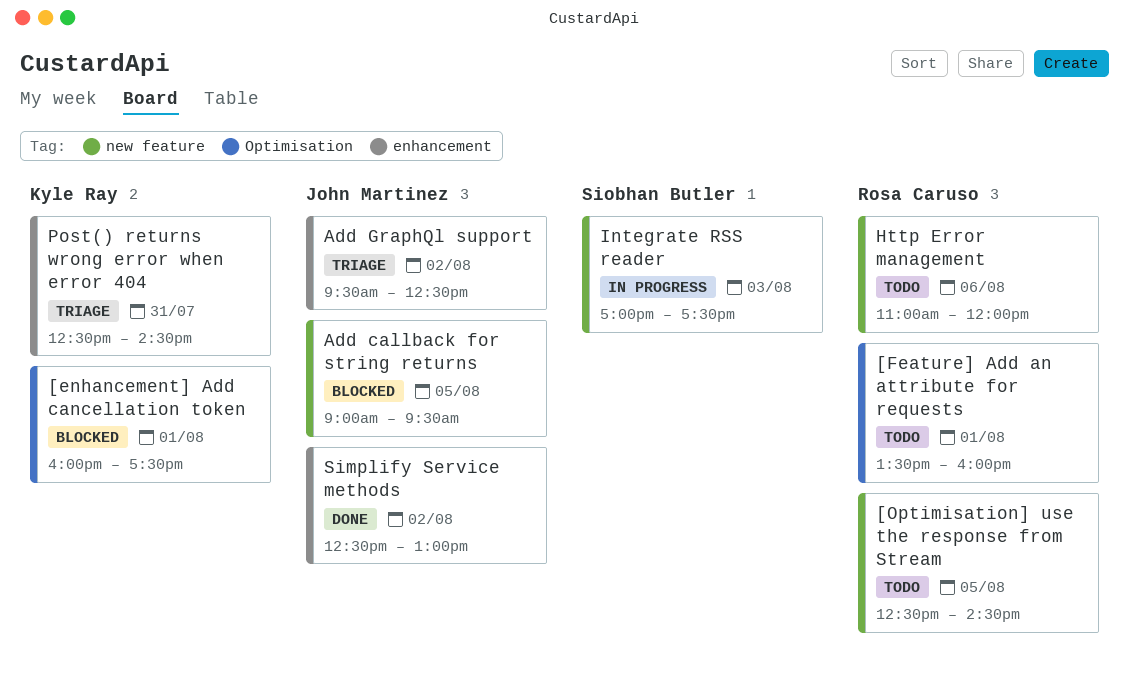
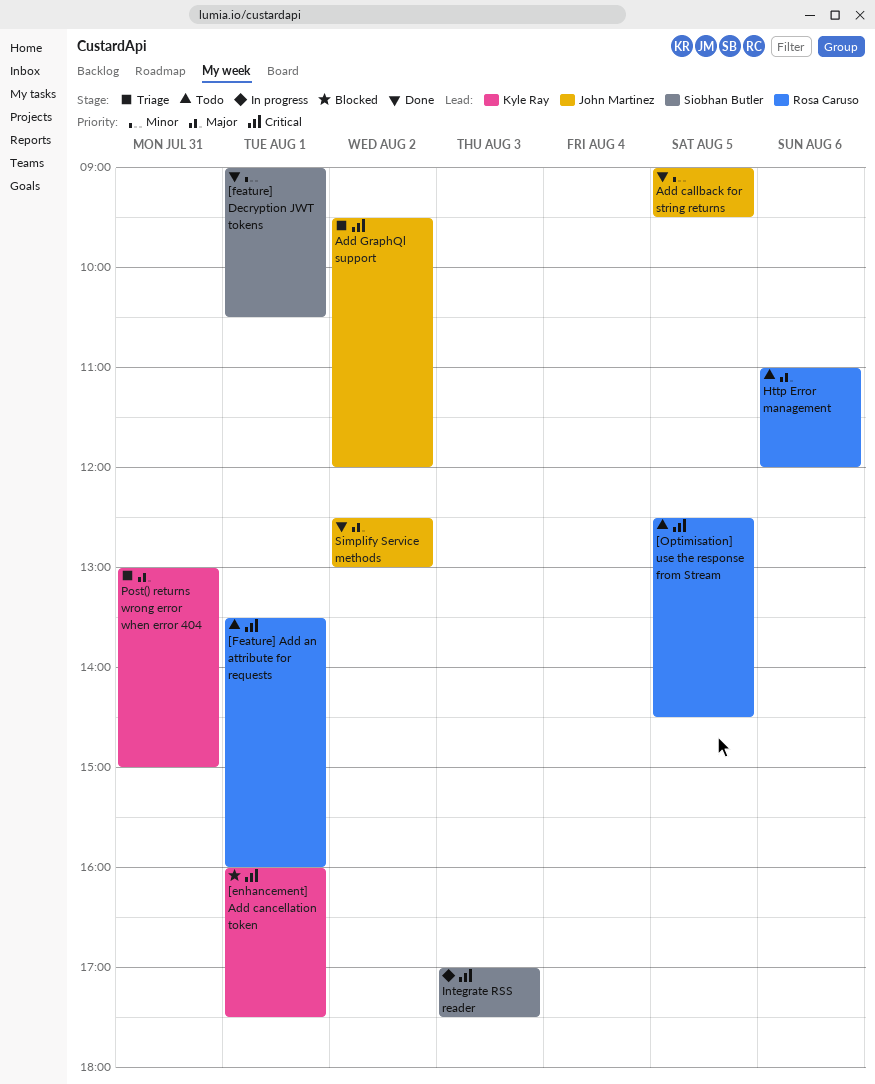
[feature] Decryption JWT tokens: none -> present
Add callback for string returns, status: Blocked -> Done
Add GraphQl support, ends: 12:30 -> 12:00
Post() returns wrong error when error 404, begins: 12:30 -> 13:00
Post() returns wrong error when error 404, ends: 14:30 -> 15:00

